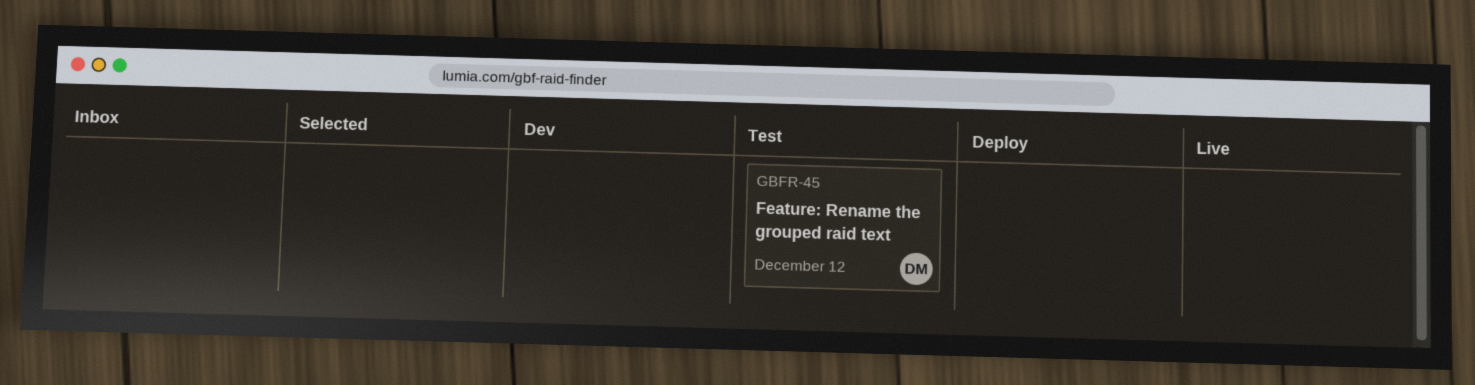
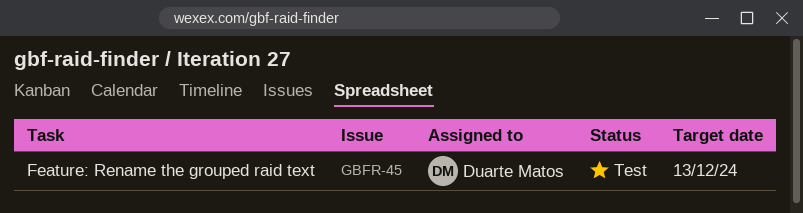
GBFR-45, due: Dec 12 -> Dec 13

